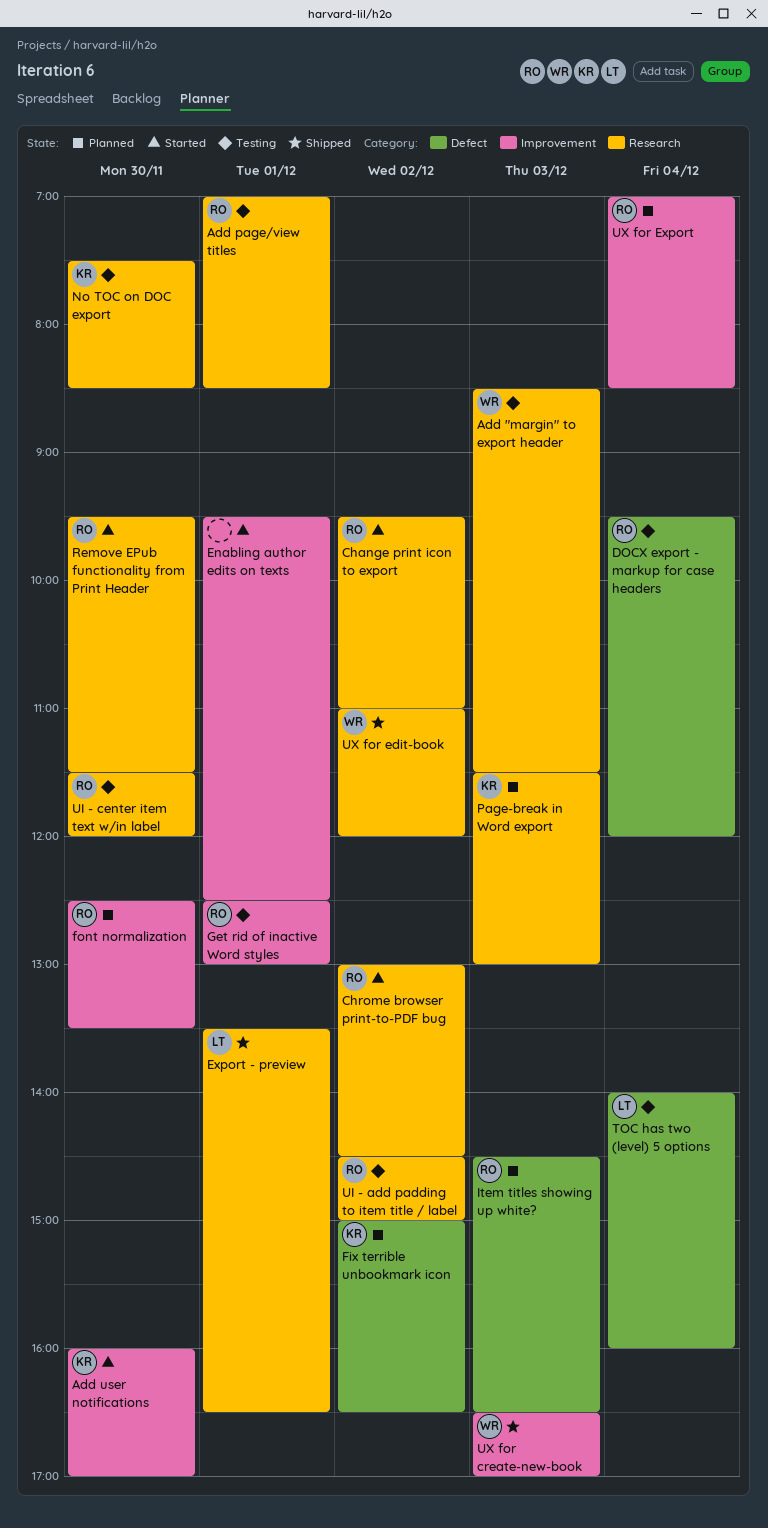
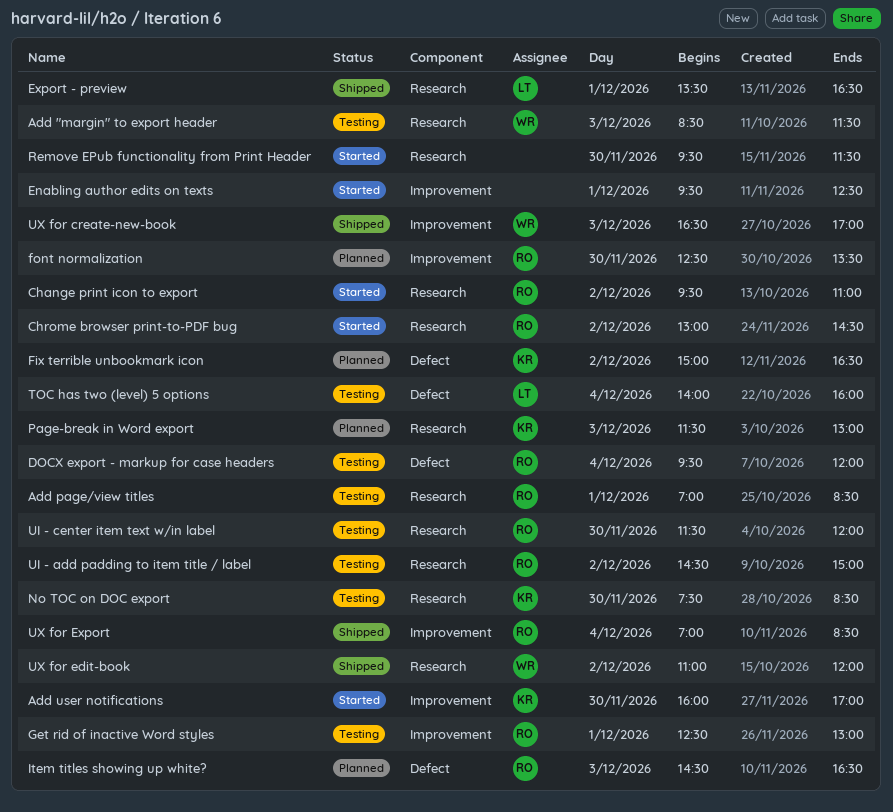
Remove EPub functionality from Print Header, owner: RO -> none
UX for Export, status: Planned -> Shipped

